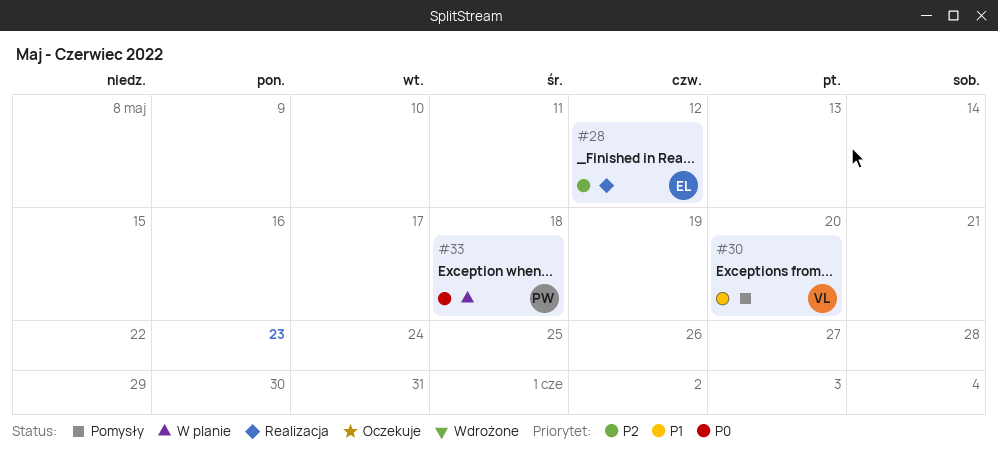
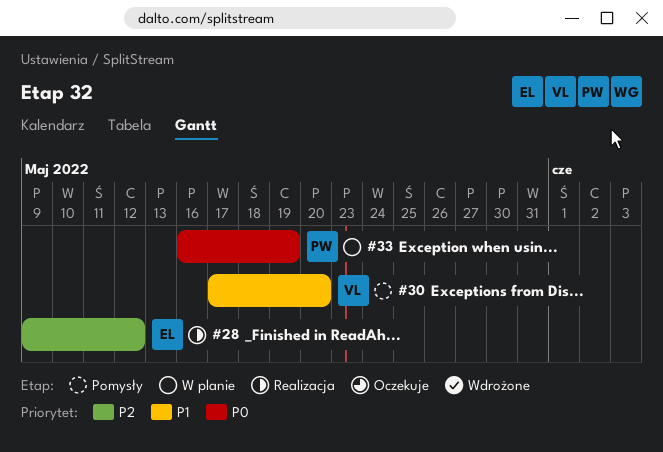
#33, due: May 18 -> May 19

